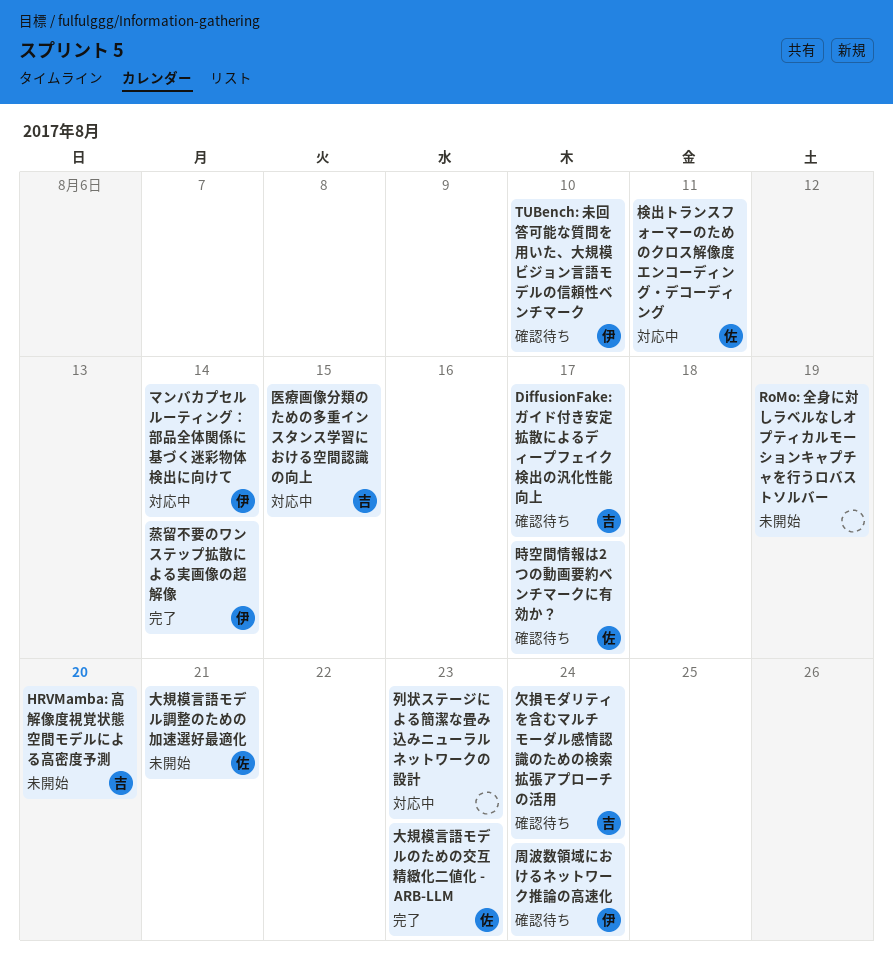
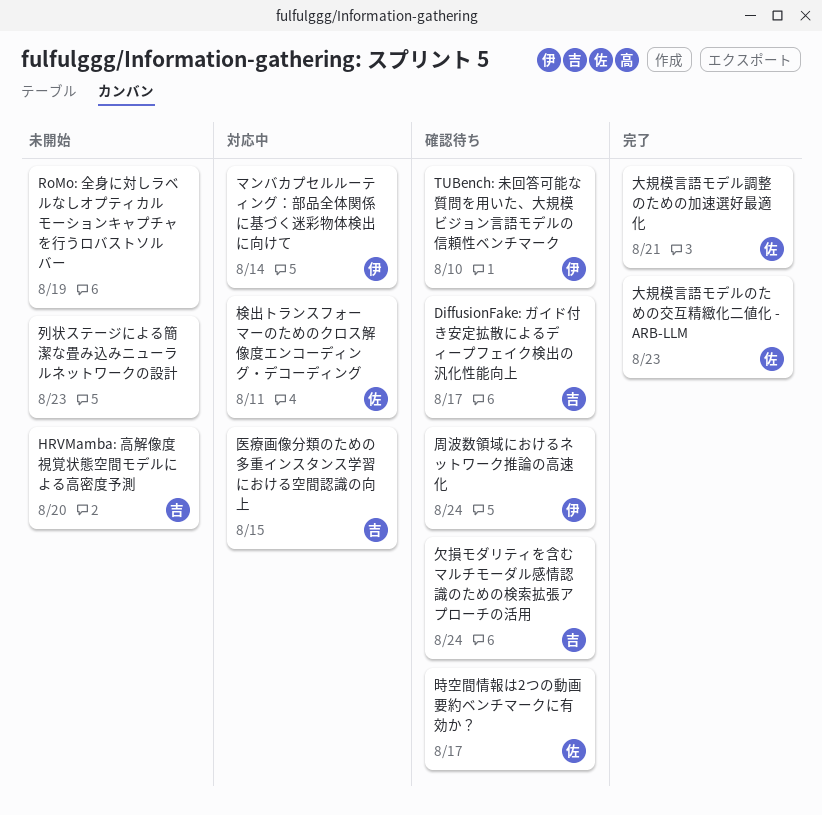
列状ステージによる簡潔な畳み込みニューラルネットワークの設計, status: 対応中 -> 未開始
大規模言語モデル調整のための加速選好最適化, status: 未開始 -> 完了
蒸留不要のワンステップ拡散による実画像の超解像: present -> none

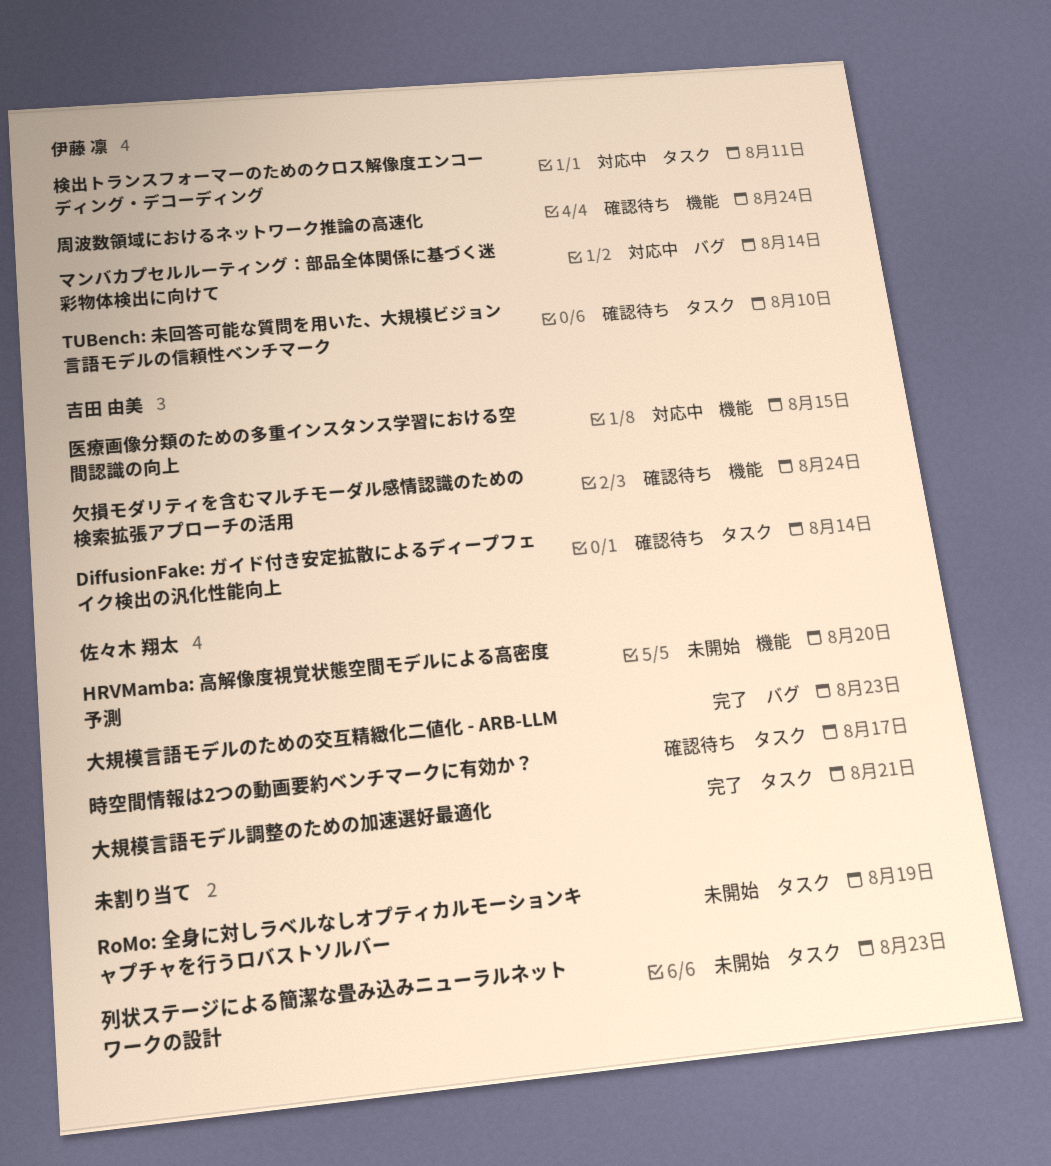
DiffusionFake: ガイド付き安定拡散によるディープフェイク検出の汎化性能向上, due: Aug 17 -> Aug 14
HRVMamba: 高解像度視覚状態空間モデルによる高密度予測, owner: 吉田 由美 -> 佐々木 翔太
検出トランスフォーマーのためのクロス解像度エンコーディング・デコーディング, owner: 佐々木 翔太 -> 伊藤 凛

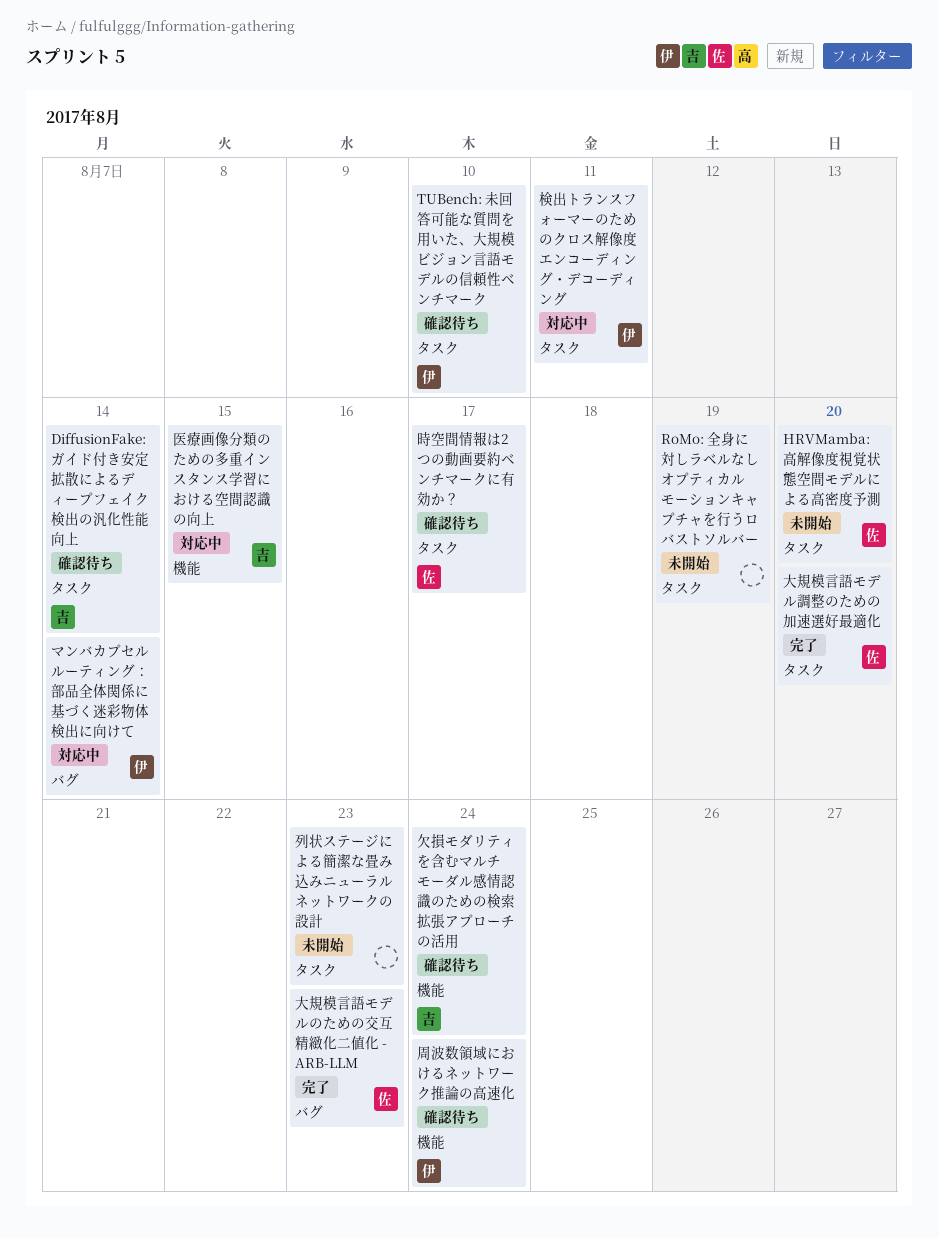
HRVMamba: 高解像度視覚状態空間モデルによる高密度予測, label: 機能 -> タスク
大規模言語モデル調整のための加速選好最適化, due: Aug 21 -> Aug 20

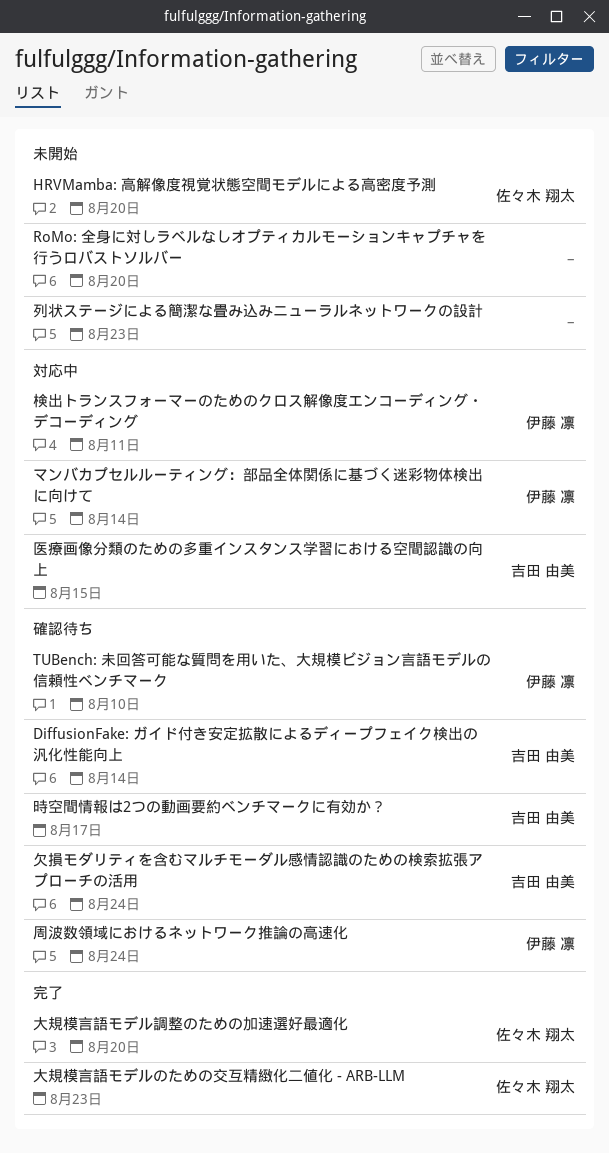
RoMo: 全身に対しラベルなしオプティカルモーションキャプチャを行うロバストソルバー, due: Aug 19 -> Aug 20
時空間情報は2つの動画要約ベンチマークに有効か？, owner: 佐々木 翔太 -> 吉田 由美

